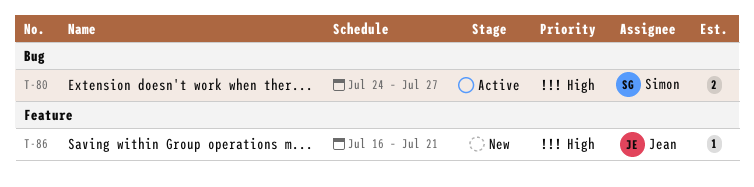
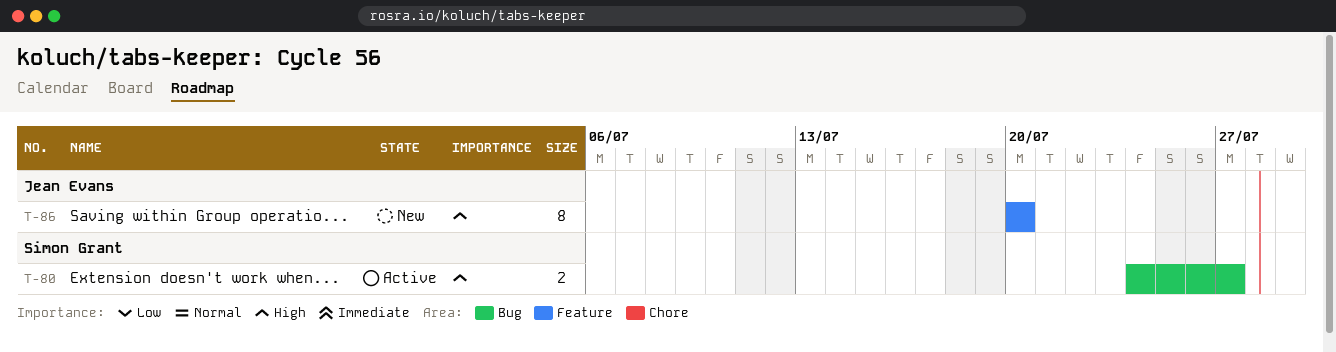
T-86, estimate: 1 -> 8
T-86, start: Jul 16 -> Jul 20
T-86, due: Jul 21 -> Jul 20

